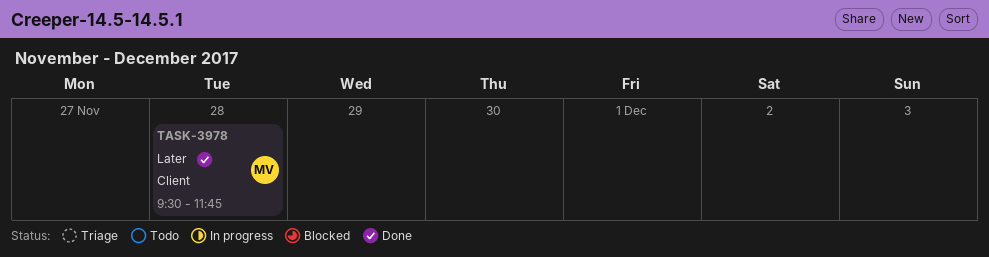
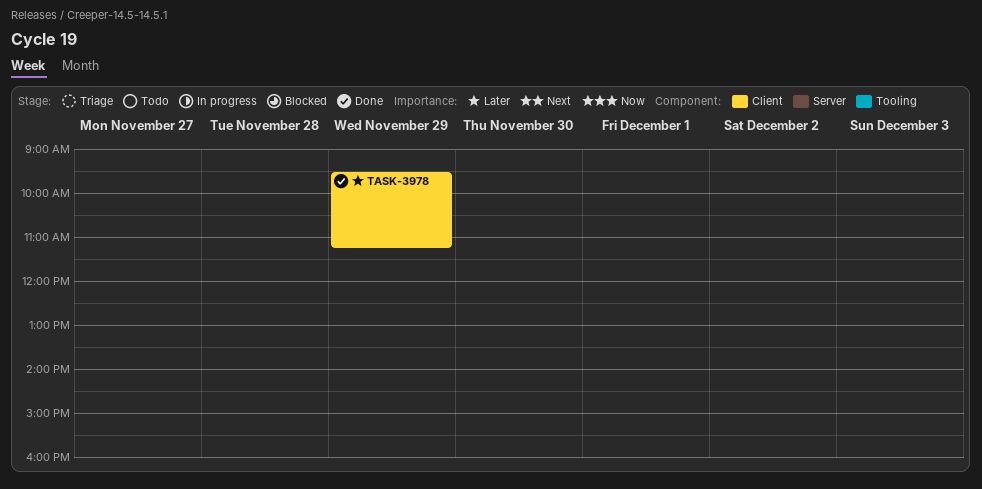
TASK-3978, day: Nov 28 -> Nov 29
TASK-3978, ends: 11:45 -> 11:15

